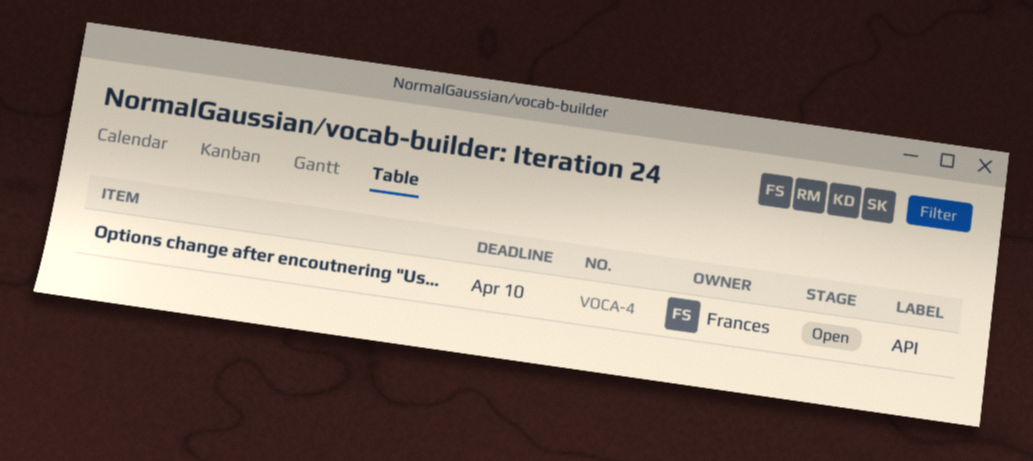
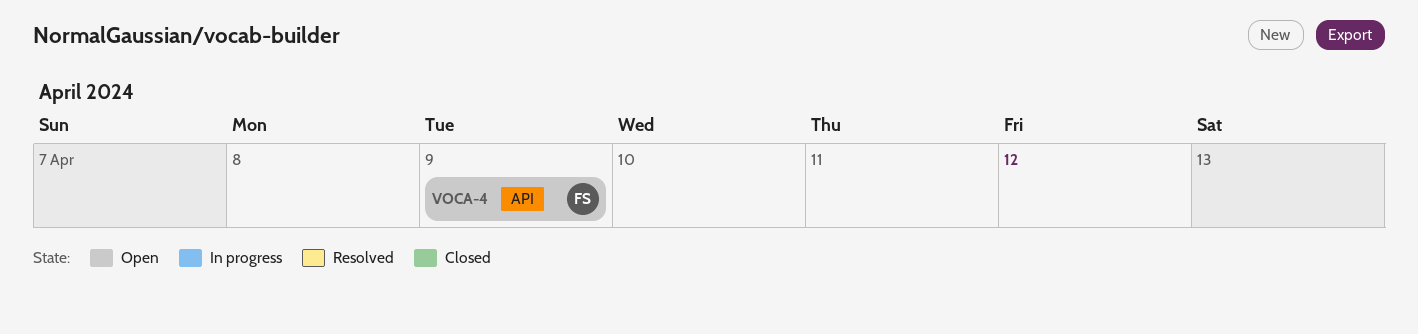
VOCA-4, due: Apr 10 -> Apr 9

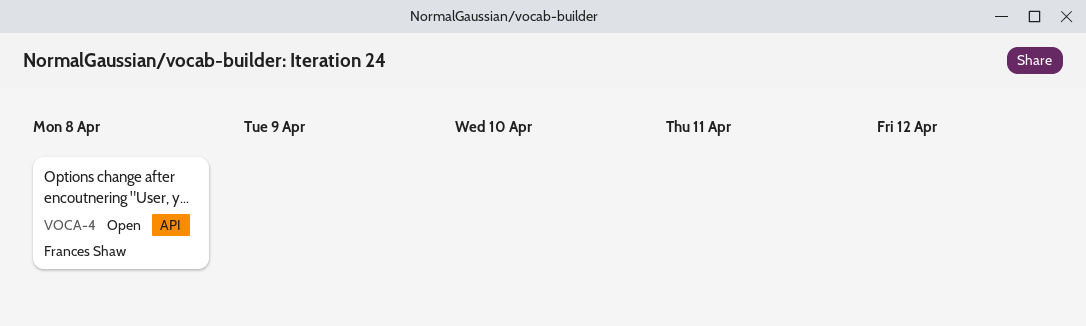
VOCA-4, due: Apr 9 -> Apr 8

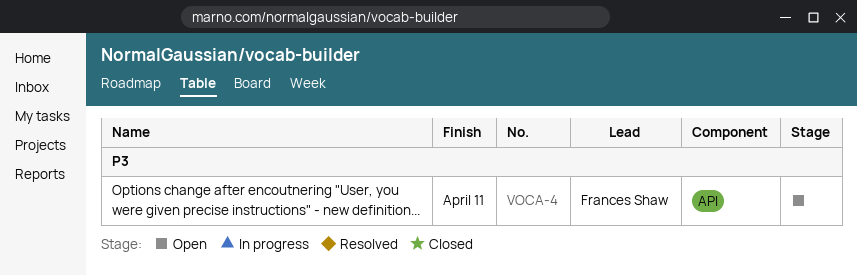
VOCA-4, due: Apr 8 -> Apr 11

